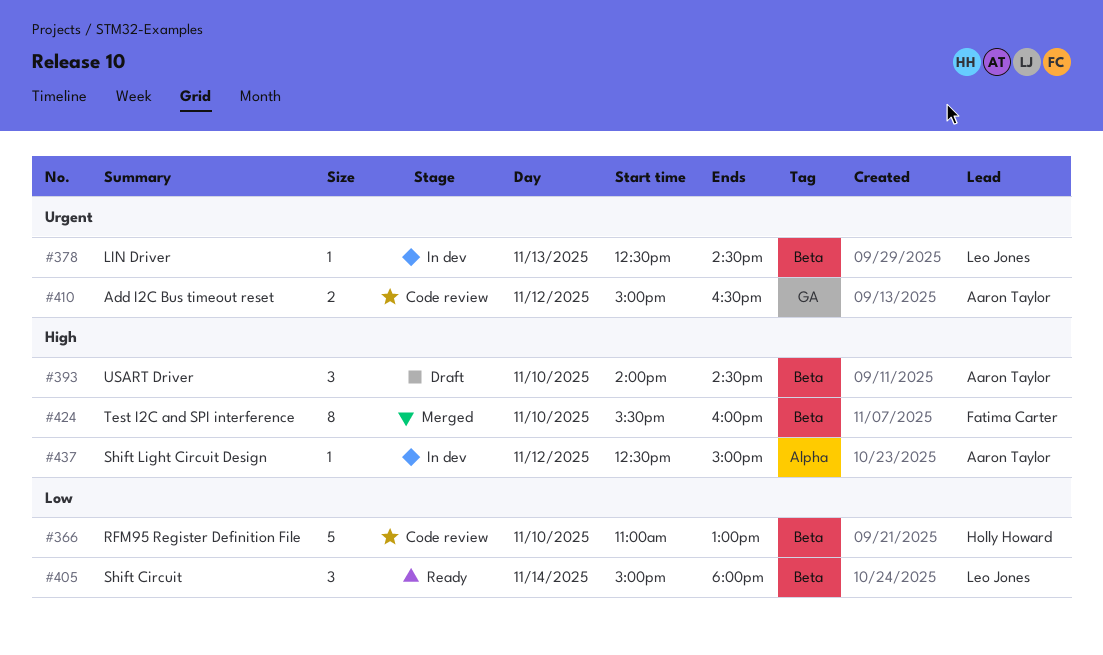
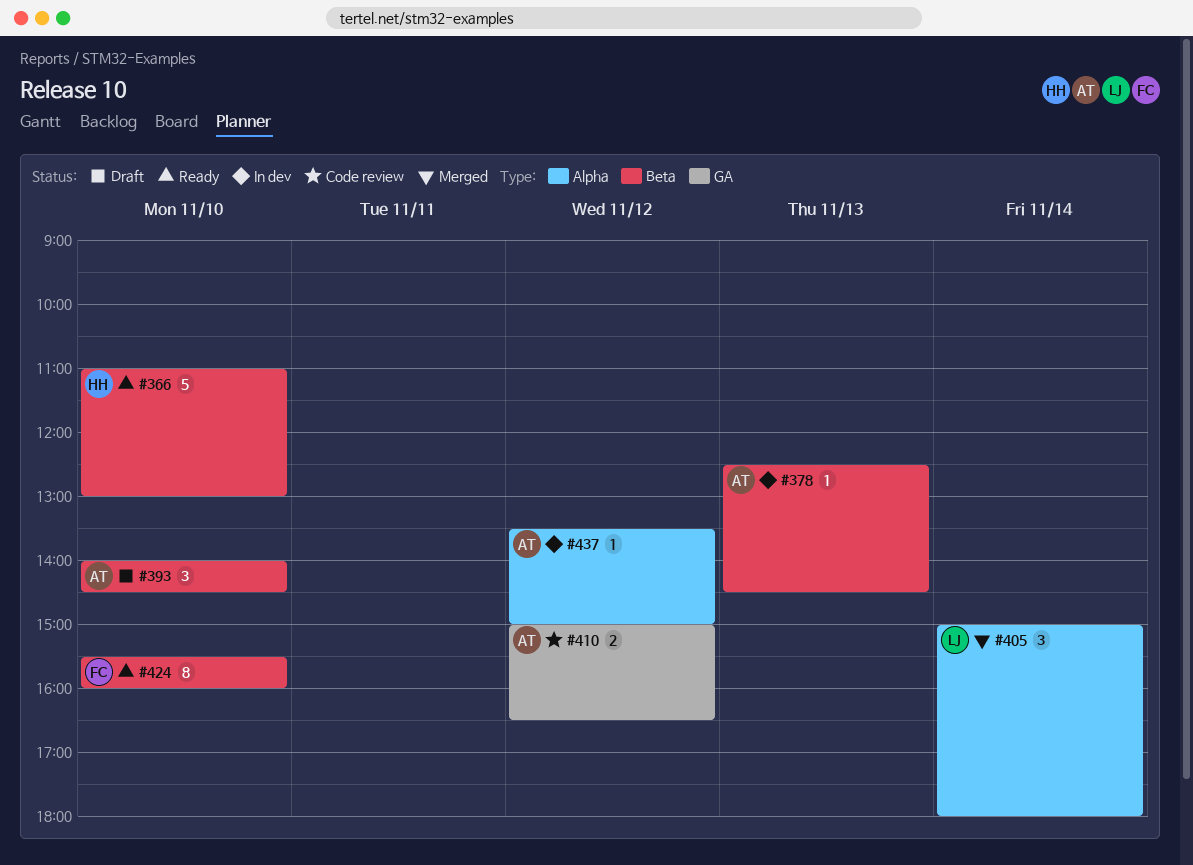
#366, status: Code review -> Ready
#378, owner: Leo Jones -> Aaron Taylor
#405, status: Ready -> Merged
#405, label: Beta -> Alpha
#424, status: Merged -> Ready
#437, begins: 12:30 -> 13:30

